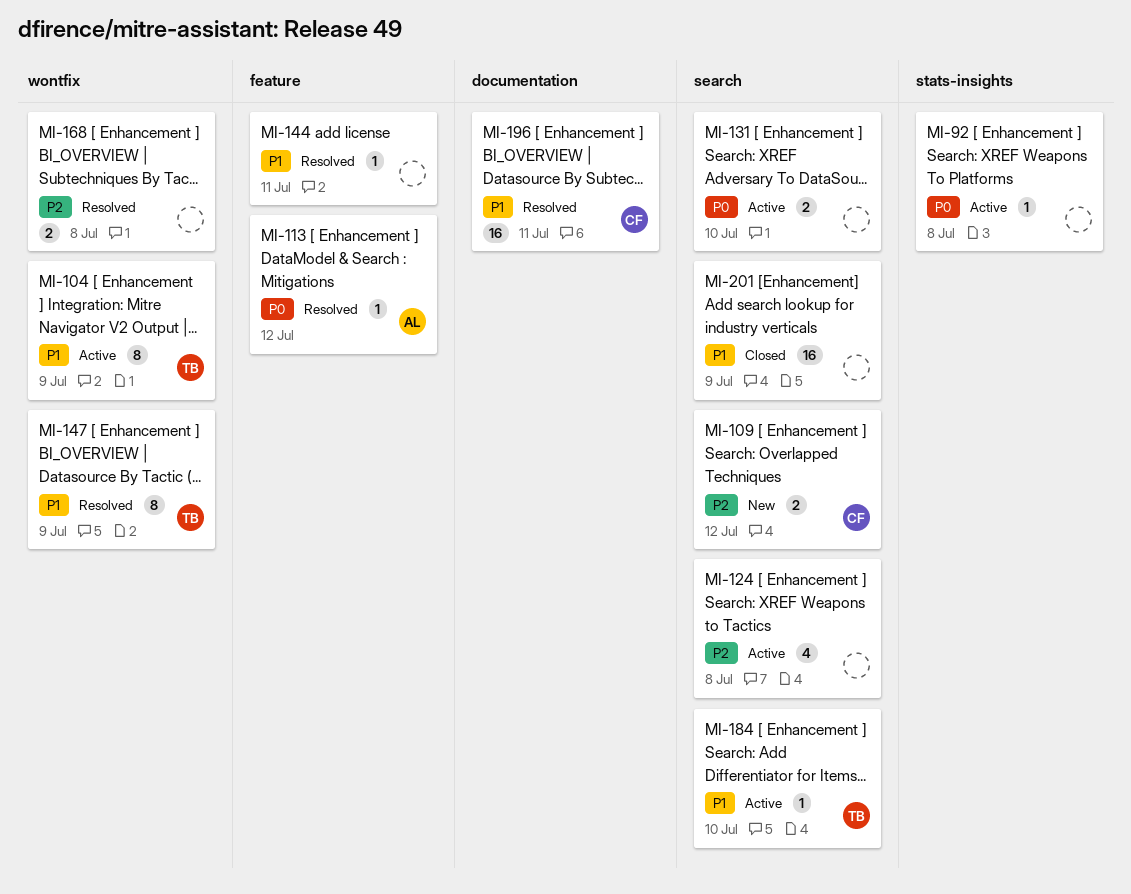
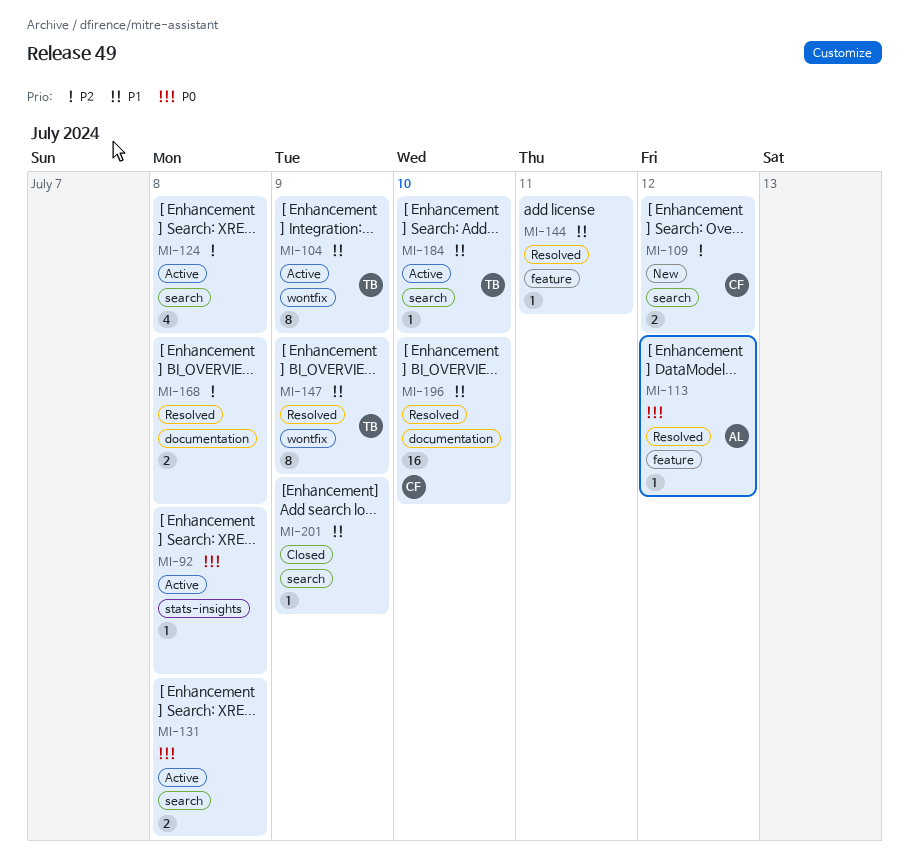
MI-131, due: Jul 10 -> Jul 8
MI-168, label: wontfix -> documentation
MI-196, due: Jul 11 -> Jul 10
MI-201, estimate: 16 -> 1

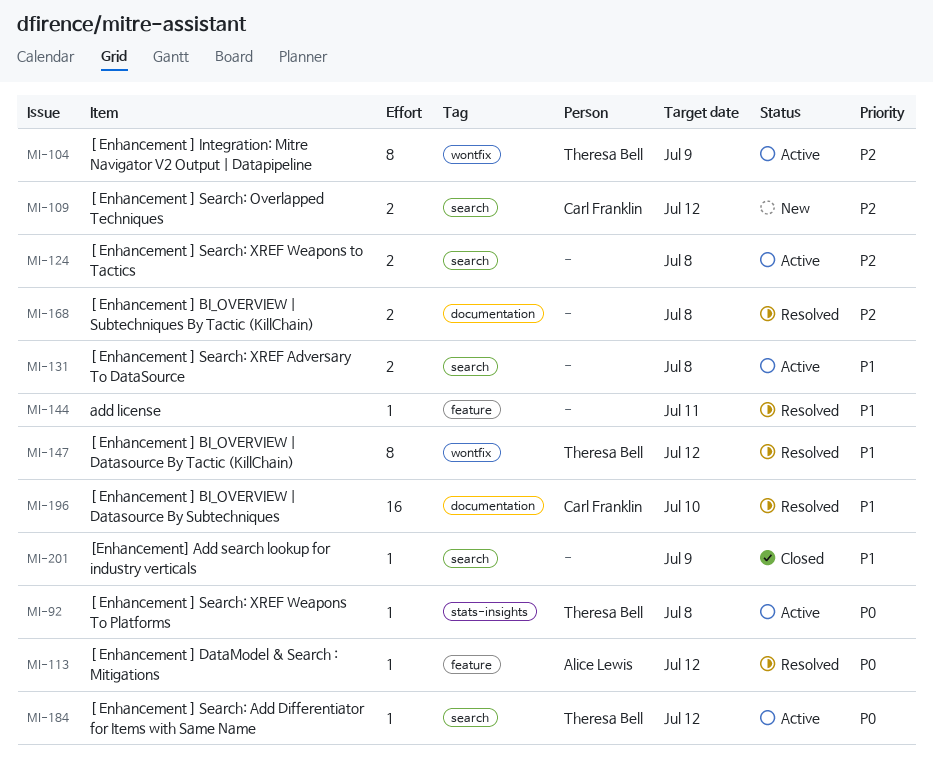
MI-92, owner: none -> Theresa Bell
MI-104, priority: P1 -> P2
MI-124, estimate: 4 -> 2
MI-131, priority: P0 -> P1
MI-147, due: Jul 9 -> Jul 12
MI-184, priority: P1 -> P0
MI-184, due: Jul 10 -> Jul 12

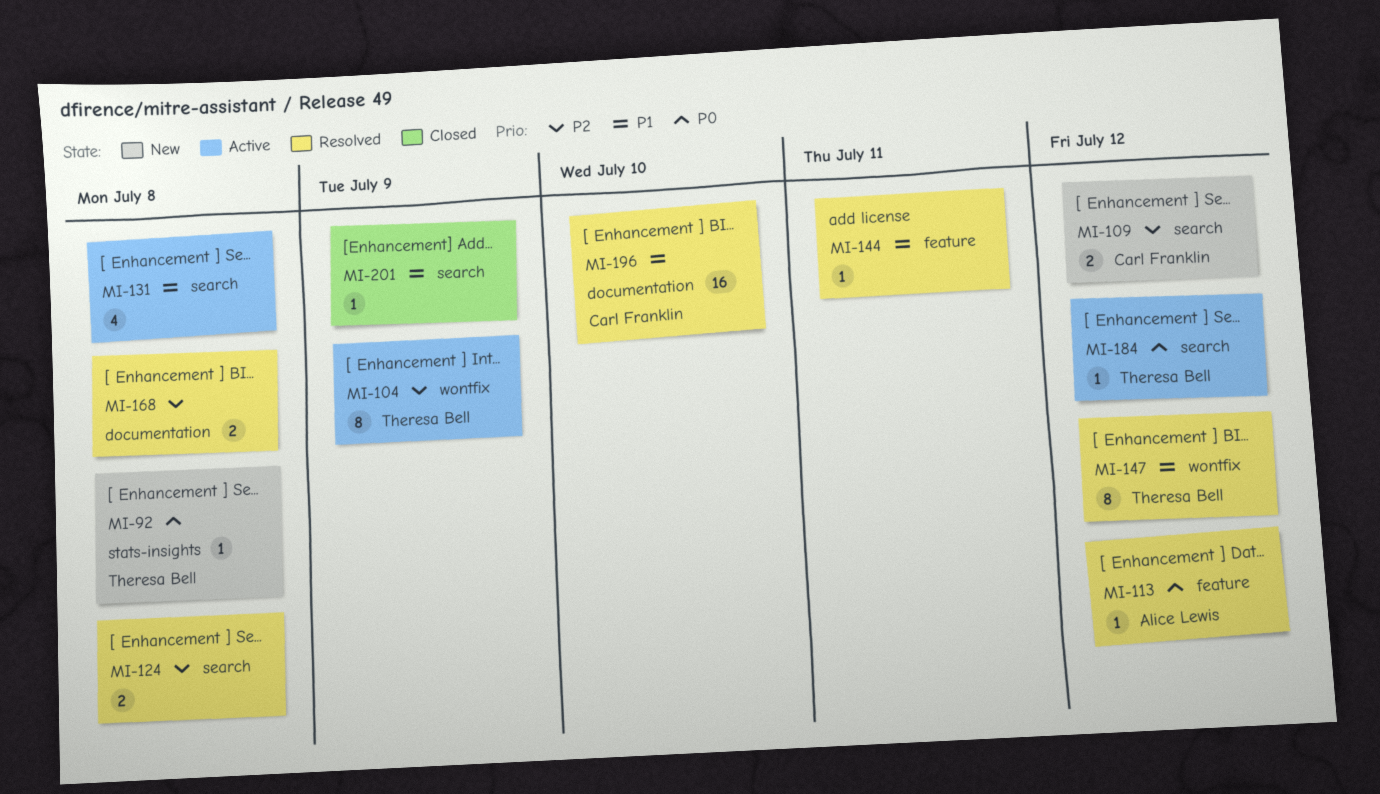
MI-92, status: Active -> New
MI-124, status: Active -> Resolved
MI-131, estimate: 2 -> 4

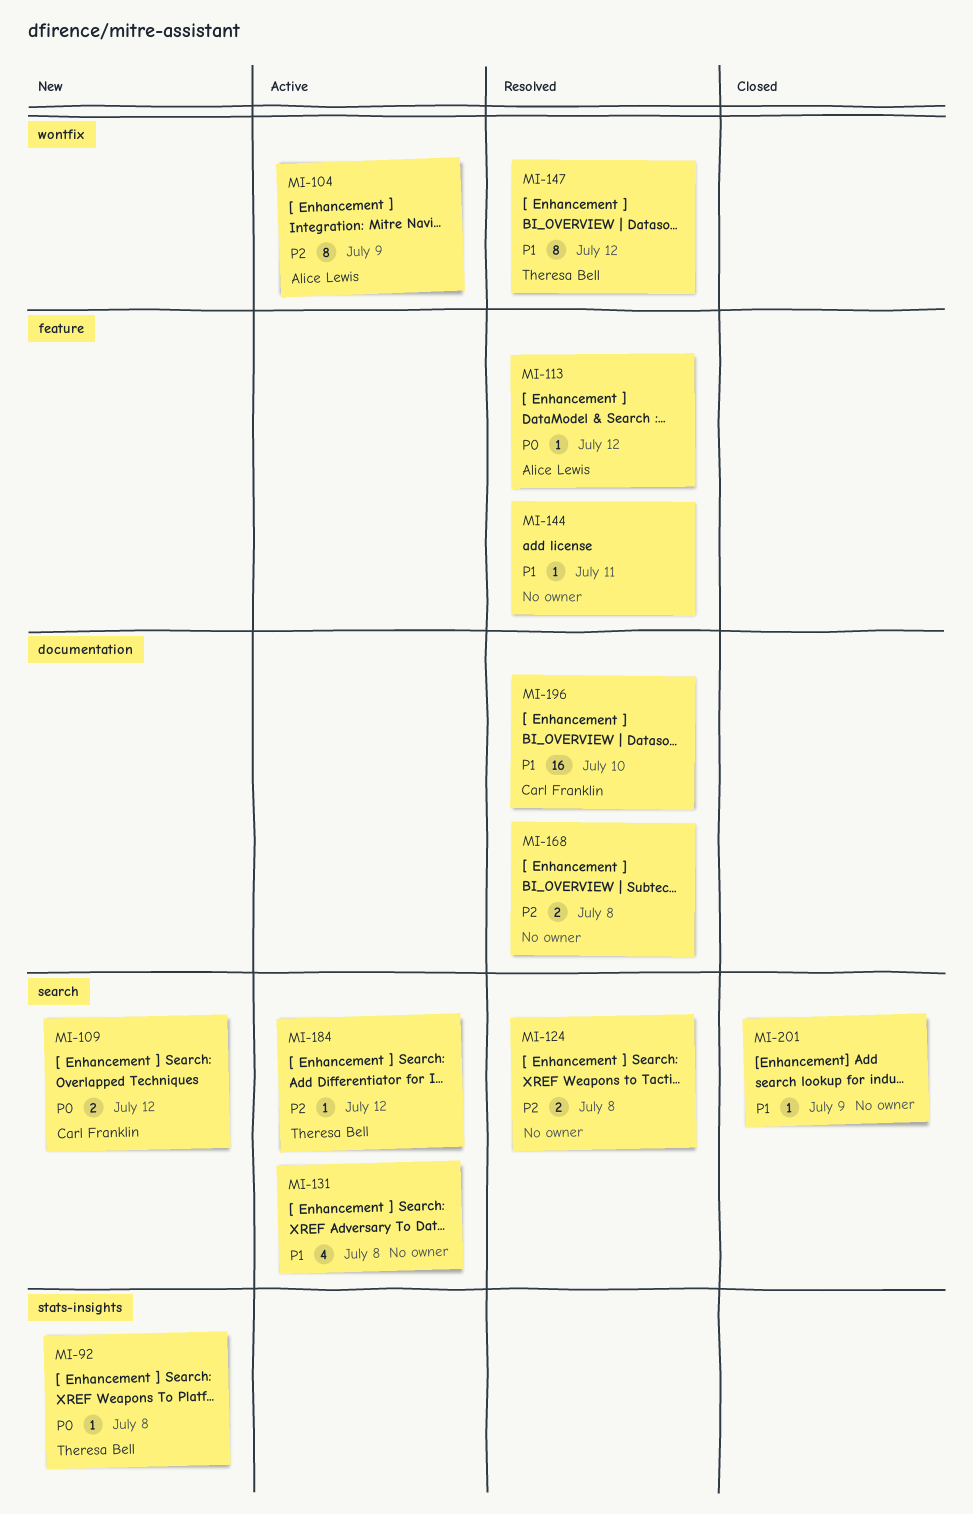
MI-104, owner: Theresa Bell -> Alice Lewis
MI-109, priority: P2 -> P0
MI-184, priority: P0 -> P2

